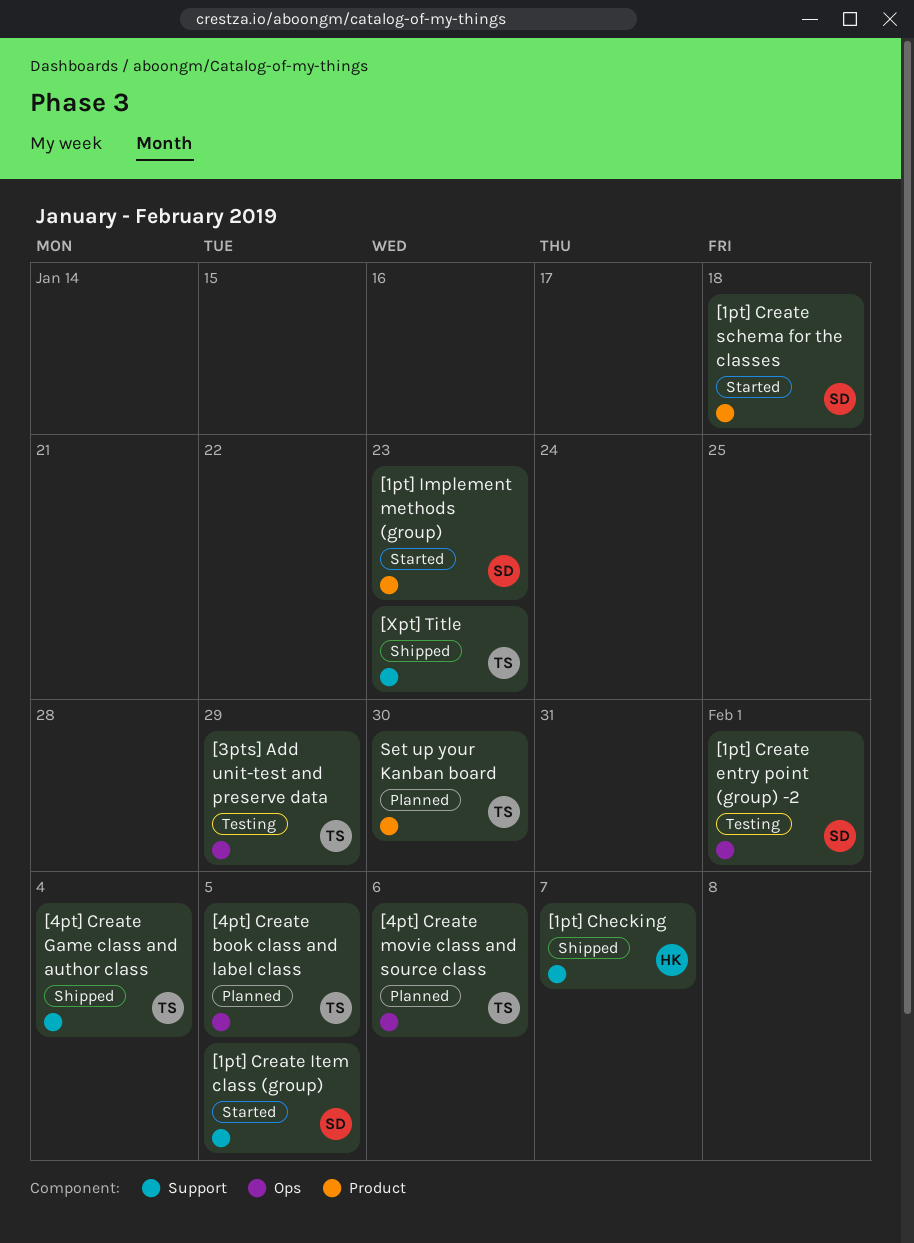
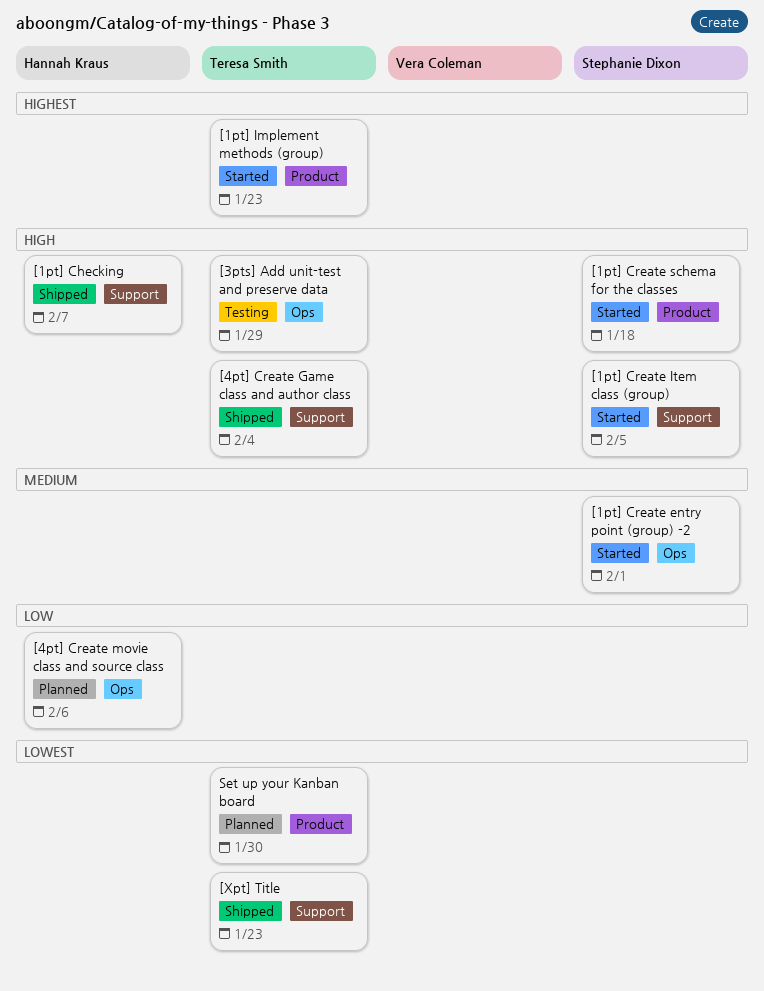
[1pt] Create entry point (group) -2, status: Testing -> Started
[1pt] Implement methods (group), owner: Stephanie Dixon -> Teresa Smith
[4pt] Create book class and label class: present -> none
[4pt] Create movie class and source class, owner: Teresa Smith -> Hannah Kraus

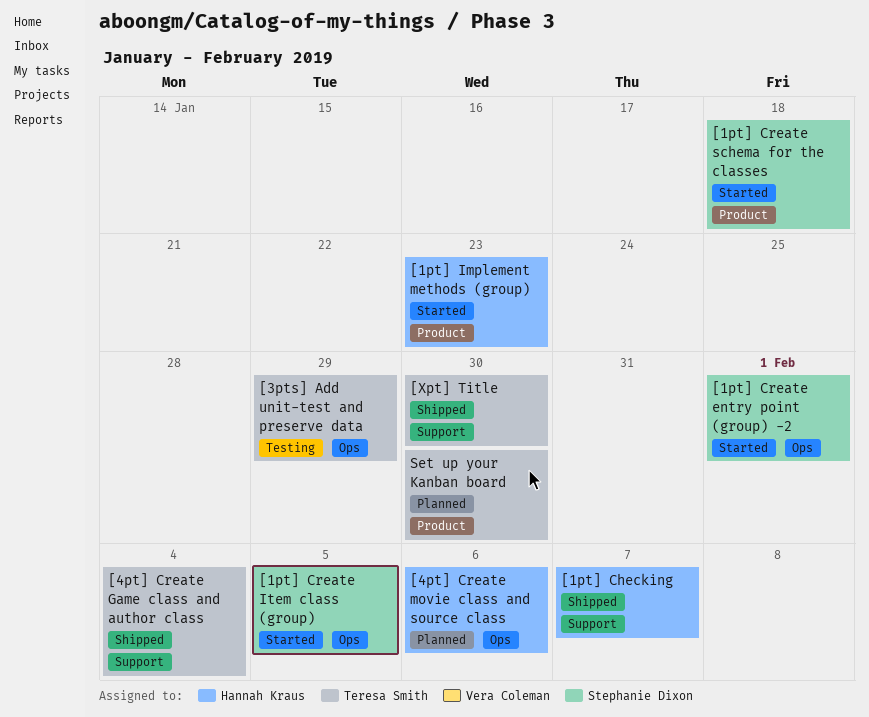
[1pt] Create Item class (group), label: Support -> Ops
[1pt] Implement methods (group), owner: Teresa Smith -> Hannah Kraus
[Xpt] Title, due: Jan 23 -> Jan 30

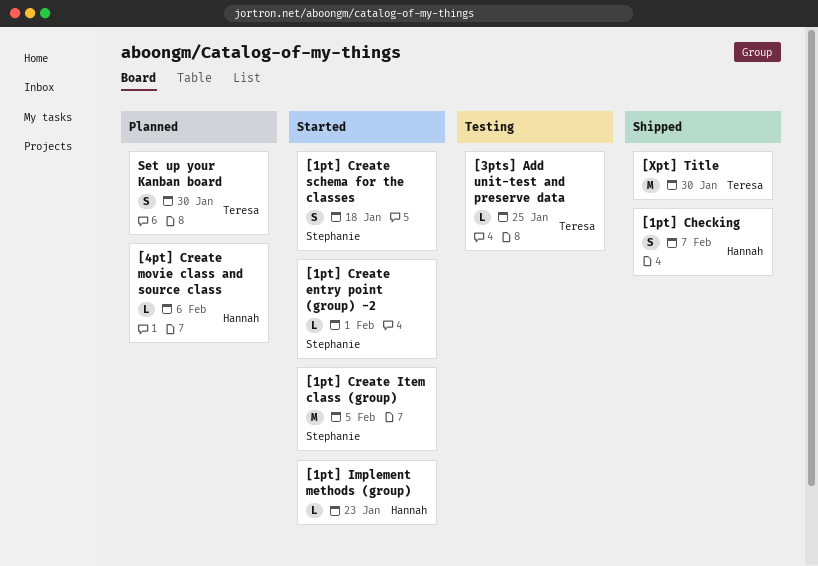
[3pts] Add unit-test and preserve data, due: Jan 29 -> Jan 25
[4pt] Create Game class and author class: present -> none

